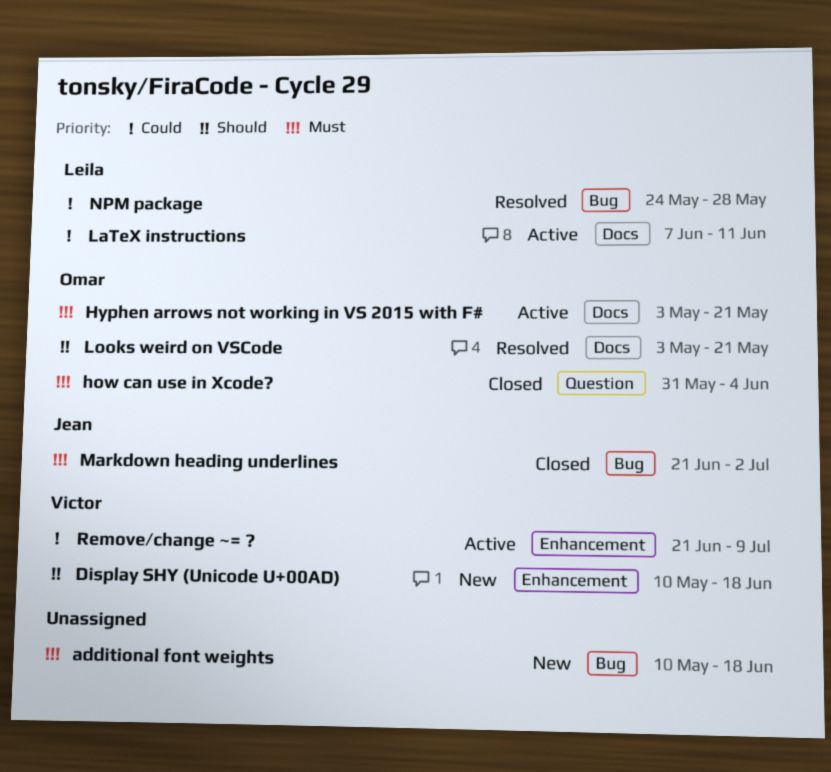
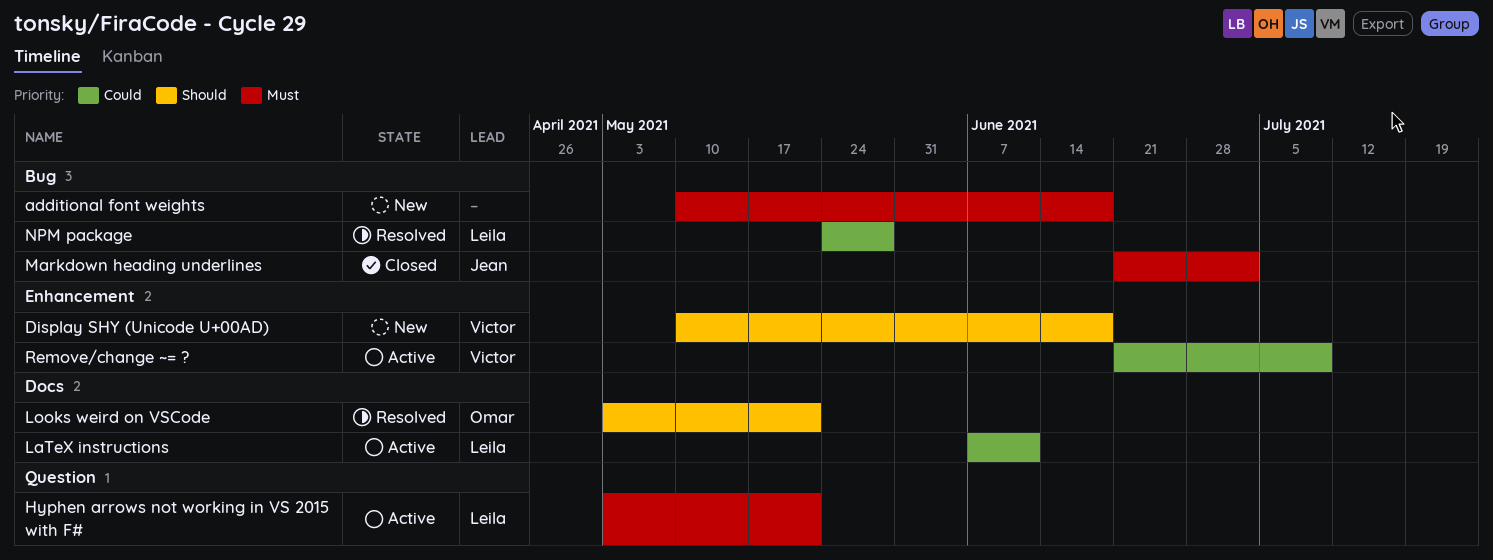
how can use in Xcode?: present -> none
Hyphen arrows not working in VS 2015 with F#, owner: Omar -> Leila
Hyphen arrows not working in VS 2015 with F#, label: Docs -> Question

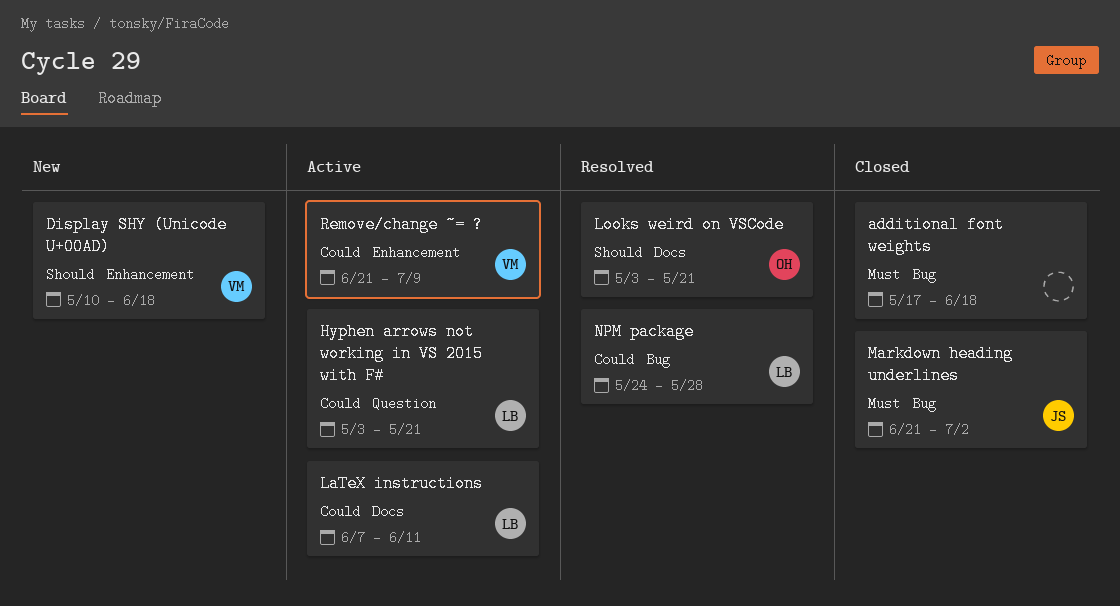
additional font weights, status: New -> Closed
additional font weights, start: May 10 -> May 17
Hyphen arrows not working in VS 2015 with F#, priority: Must -> Could

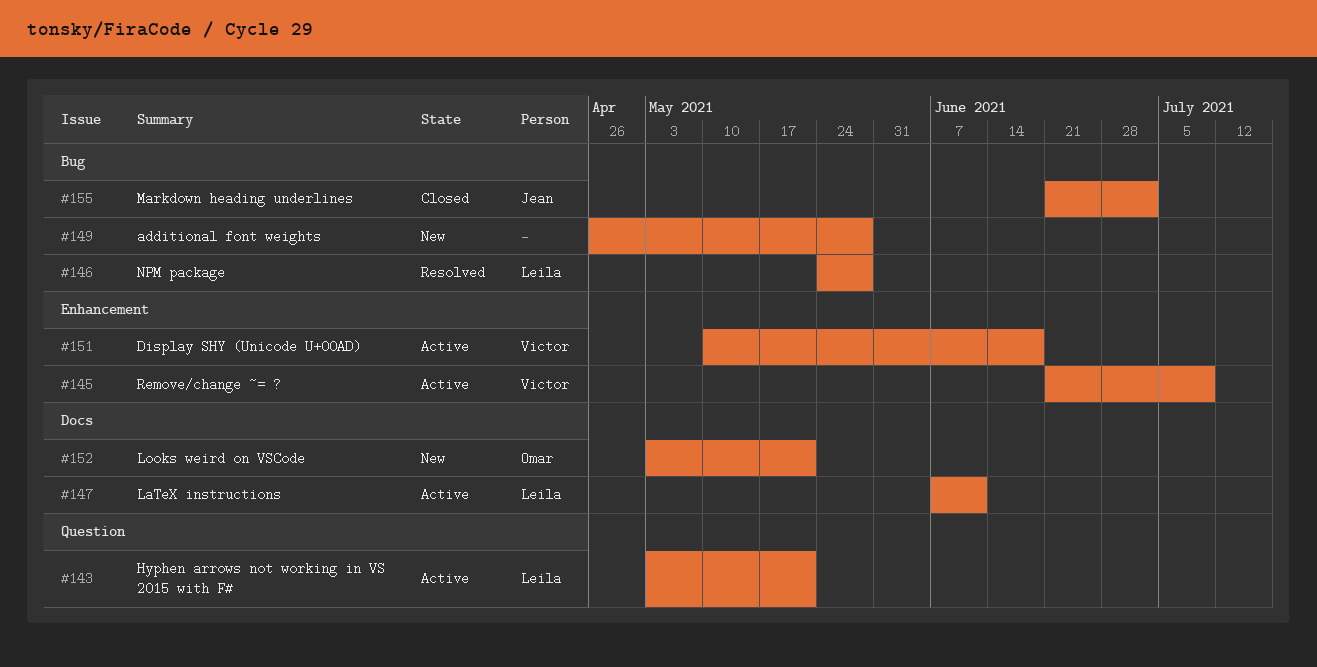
additional font weights, status: Closed -> New
additional font weights, start: May 17 -> Apr 26
additional font weights, due: Jun 18 -> May 28
Display SHY (Unicode U+00AD), status: New -> Active
Looks weird on VSCode, status: Resolved -> New

